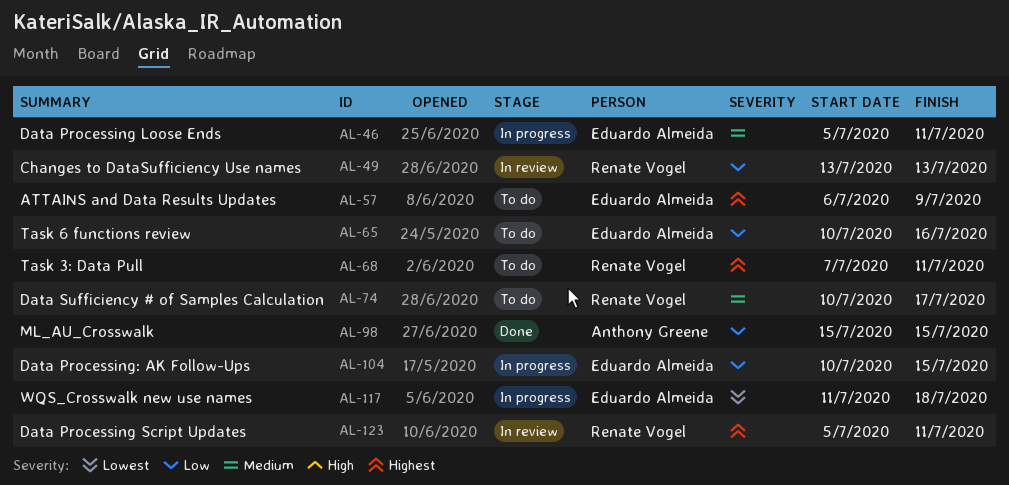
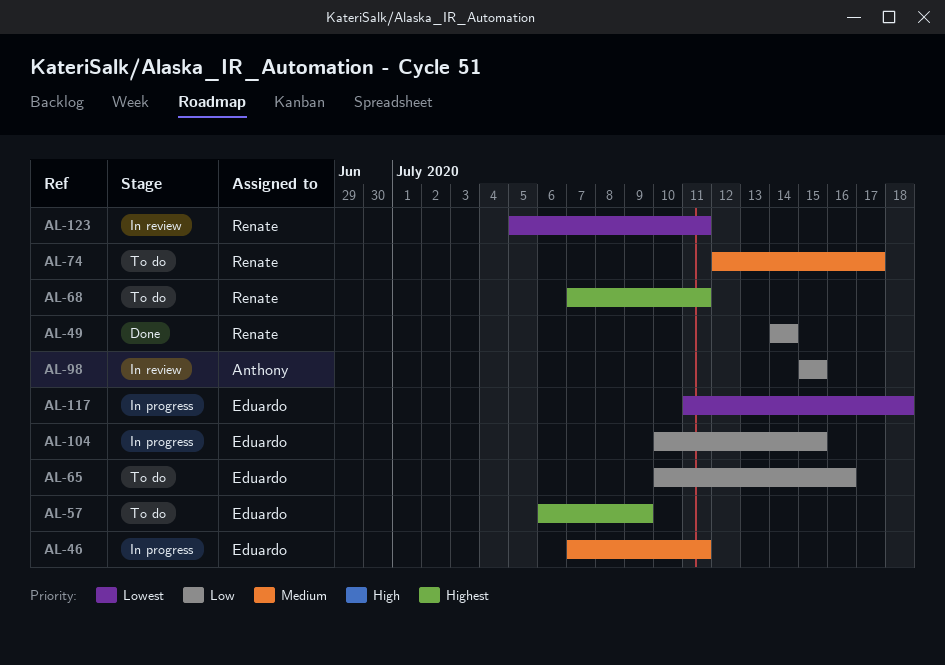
AL-46, start: Jul 5 -> Jul 7
AL-49, status: In review -> Done
AL-49, start: Jul 13 -> Jul 14
AL-49, due: Jul 13 -> Jul 14
AL-74, start: Jul 10 -> Jul 12
AL-98, status: Done -> In review
AL-123, priority: Highest -> Lowest

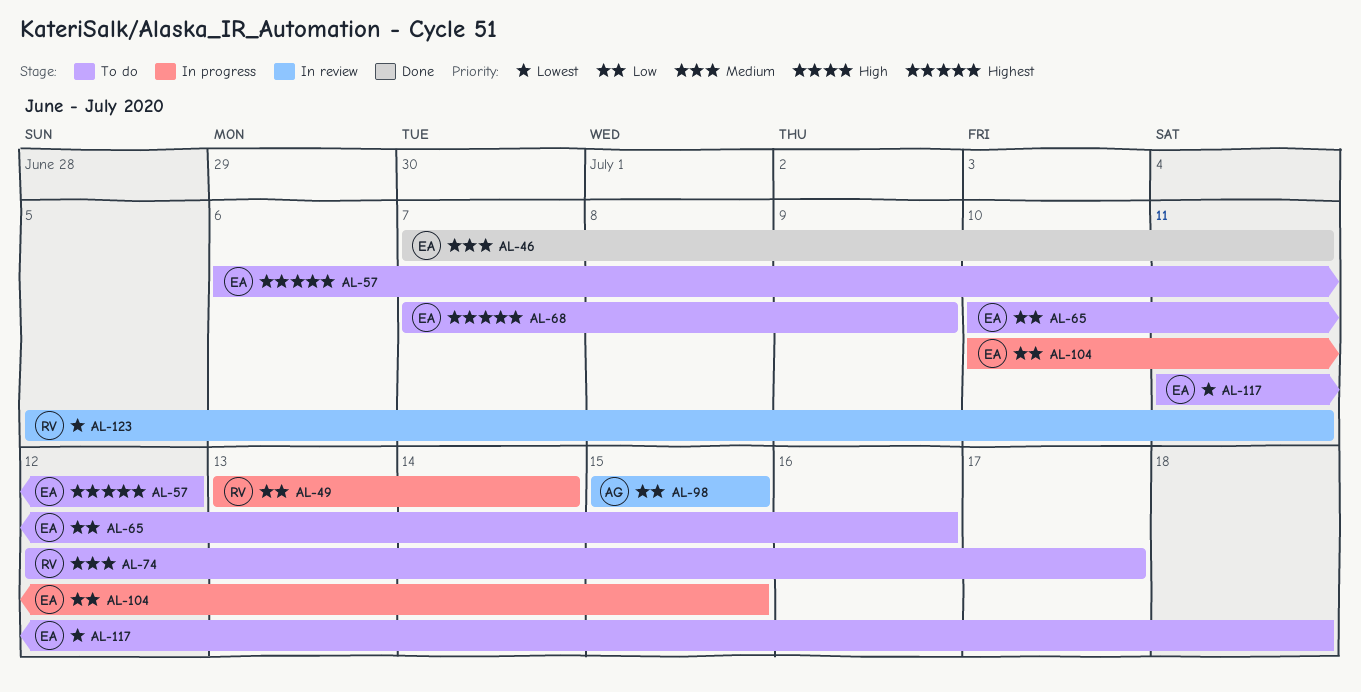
AL-46, status: In progress -> Done
AL-49, status: Done -> In progress
AL-49, start: Jul 14 -> Jul 13
AL-57, due: Jul 9 -> Jul 12
AL-68, owner: Renate -> Eduardo
AL-68, due: Jul 11 -> Jul 9
AL-117, status: In progress -> To do

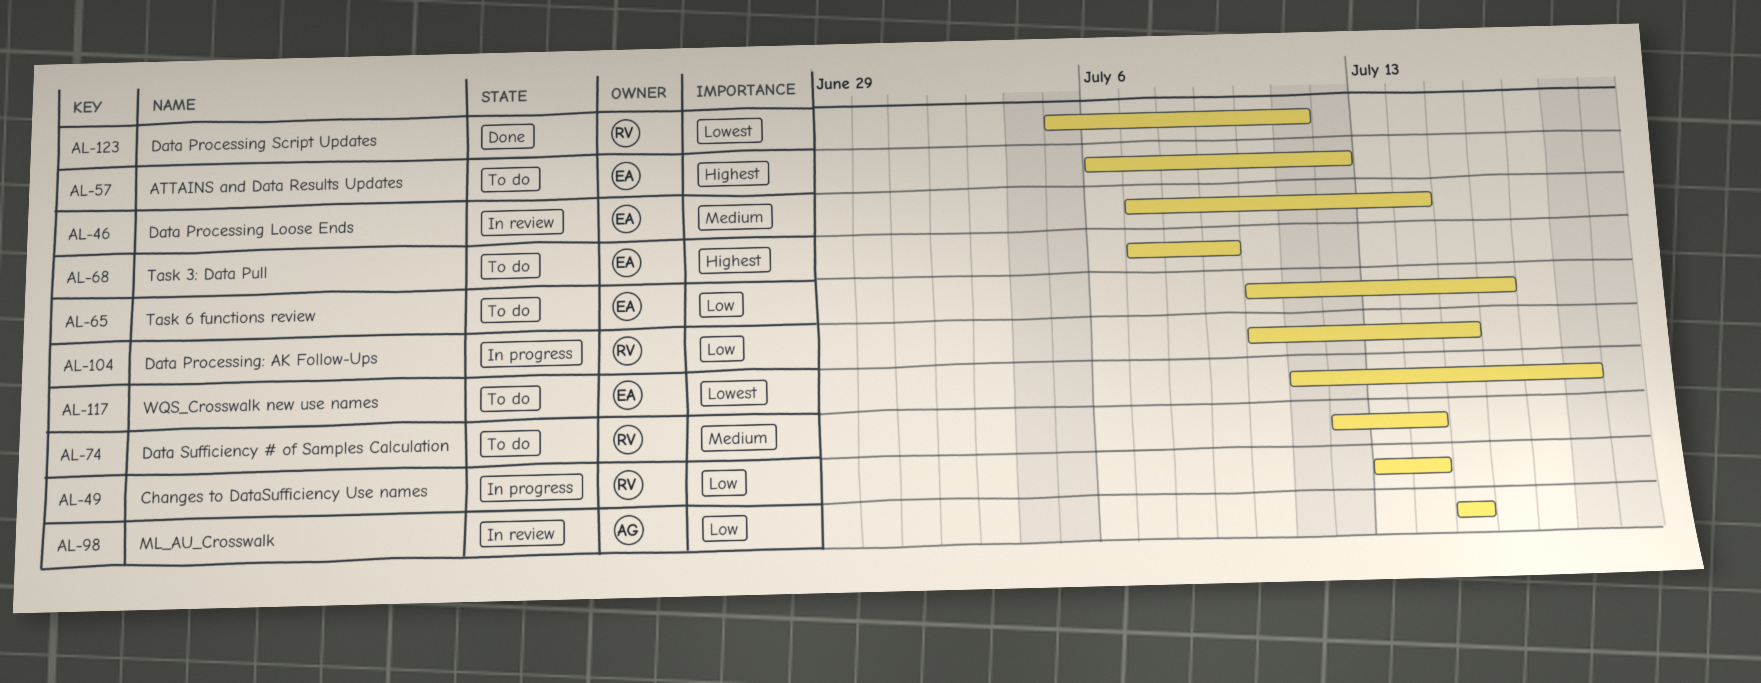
AL-46, status: Done -> In review
AL-46, due: Jul 11 -> Jul 14
AL-74, due: Jul 17 -> Jul 14
AL-104, owner: EA -> RV
AL-123, status: In review -> Done

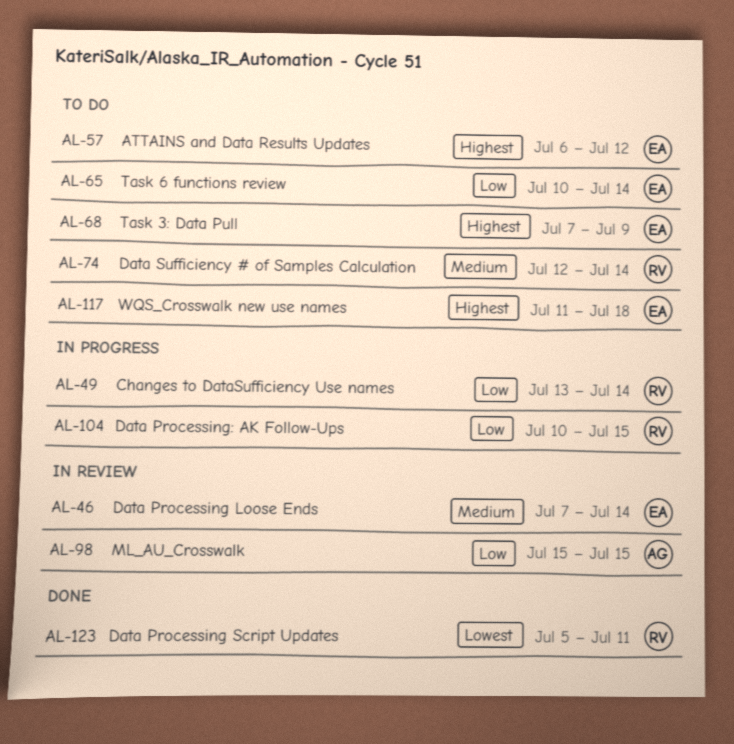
AL-65, due: Jul 16 -> Jul 14
AL-117, priority: Lowest -> Highest

